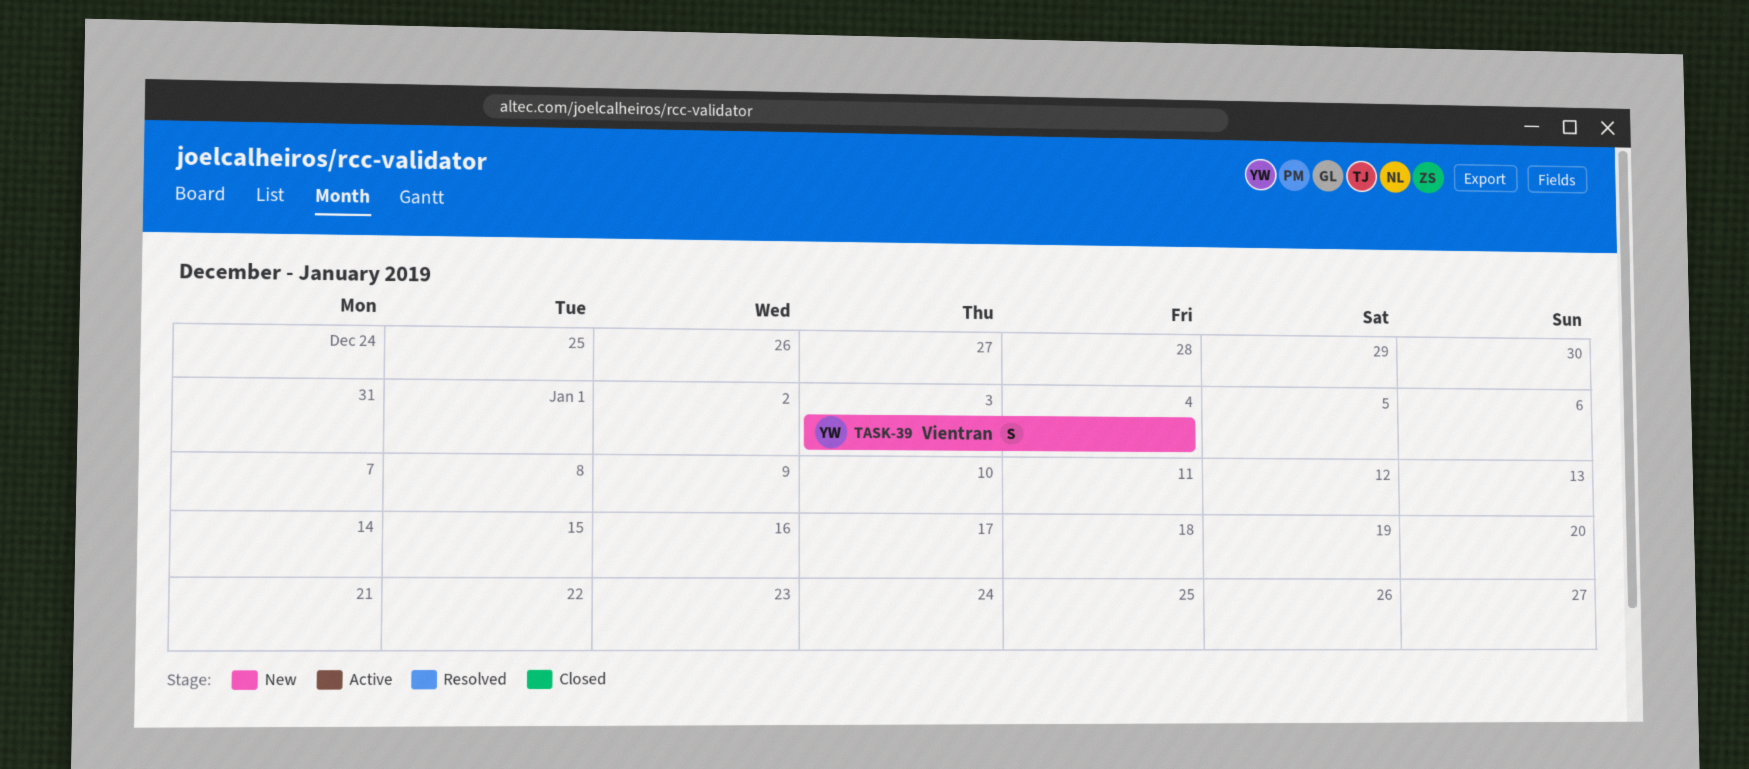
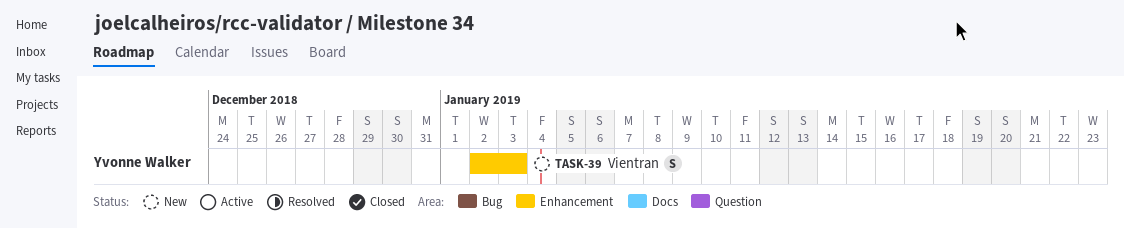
TASK-39, start: Jan 3 -> Jan 2
TASK-39, due: Jan 4 -> Jan 3

